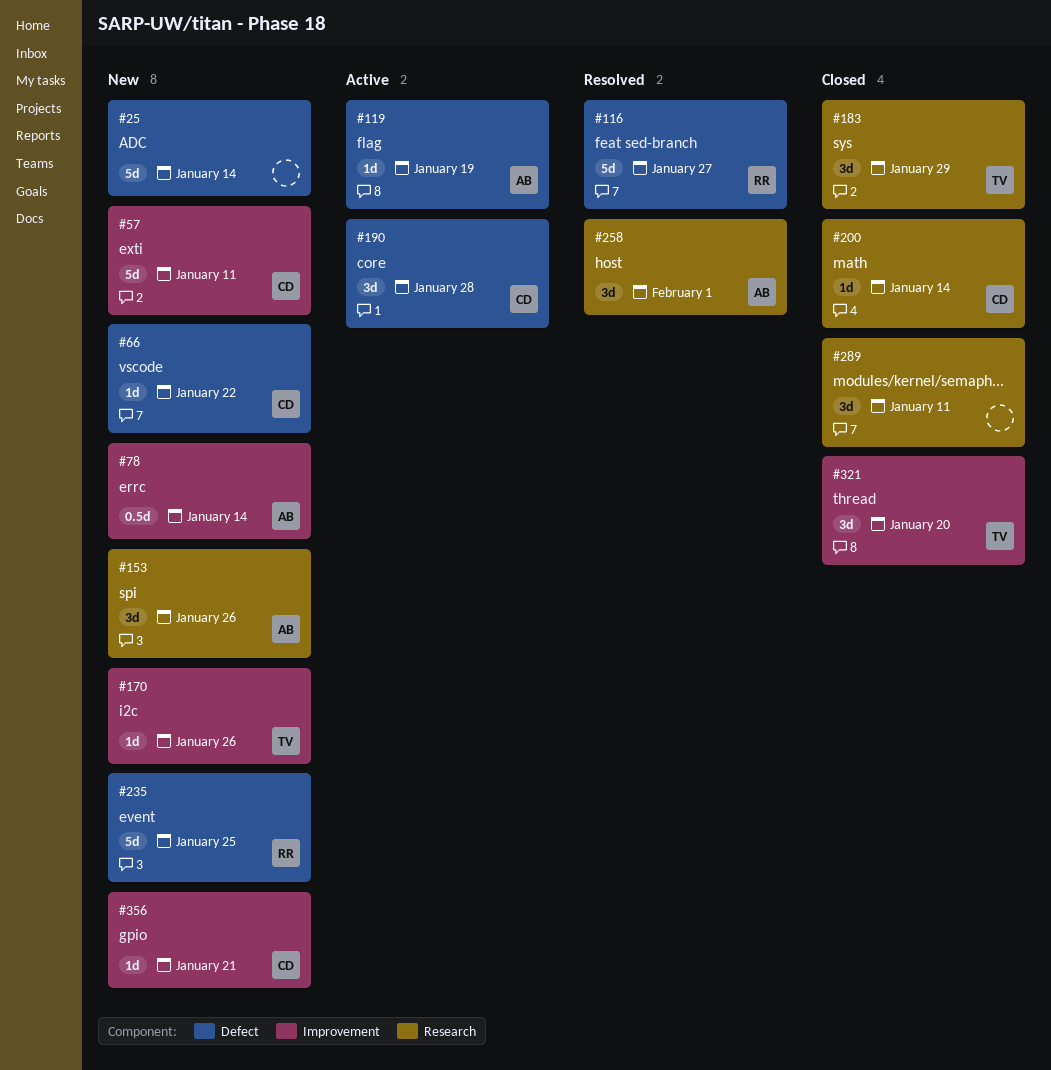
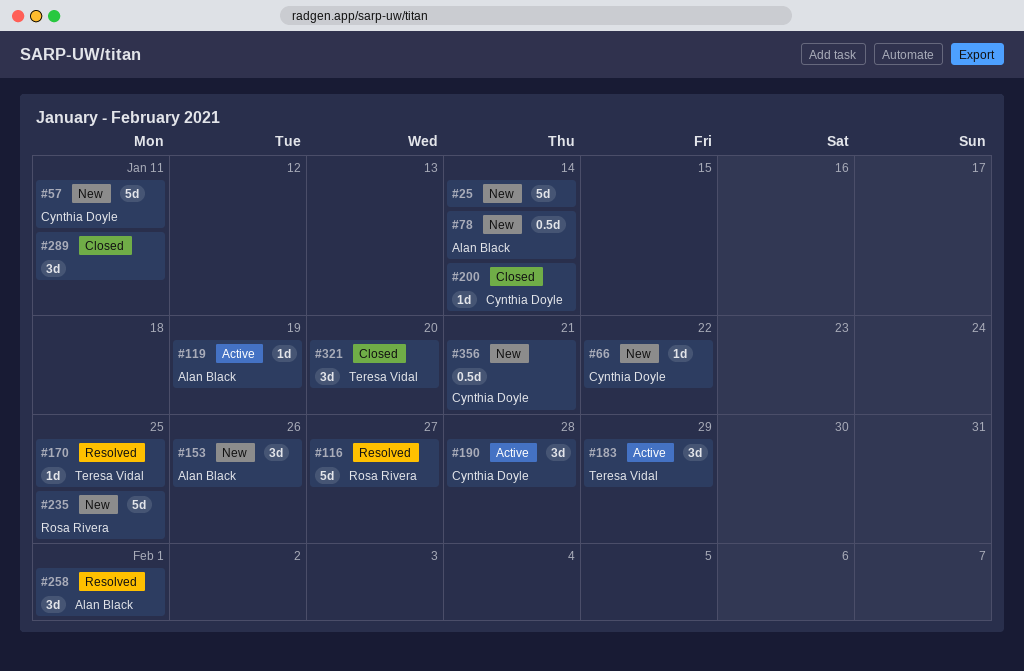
#170, status: New -> Resolved
#170, due: Jan 26 -> Jan 25
#183, status: Closed -> Active
#356, estimate: 1d -> 0.5d

